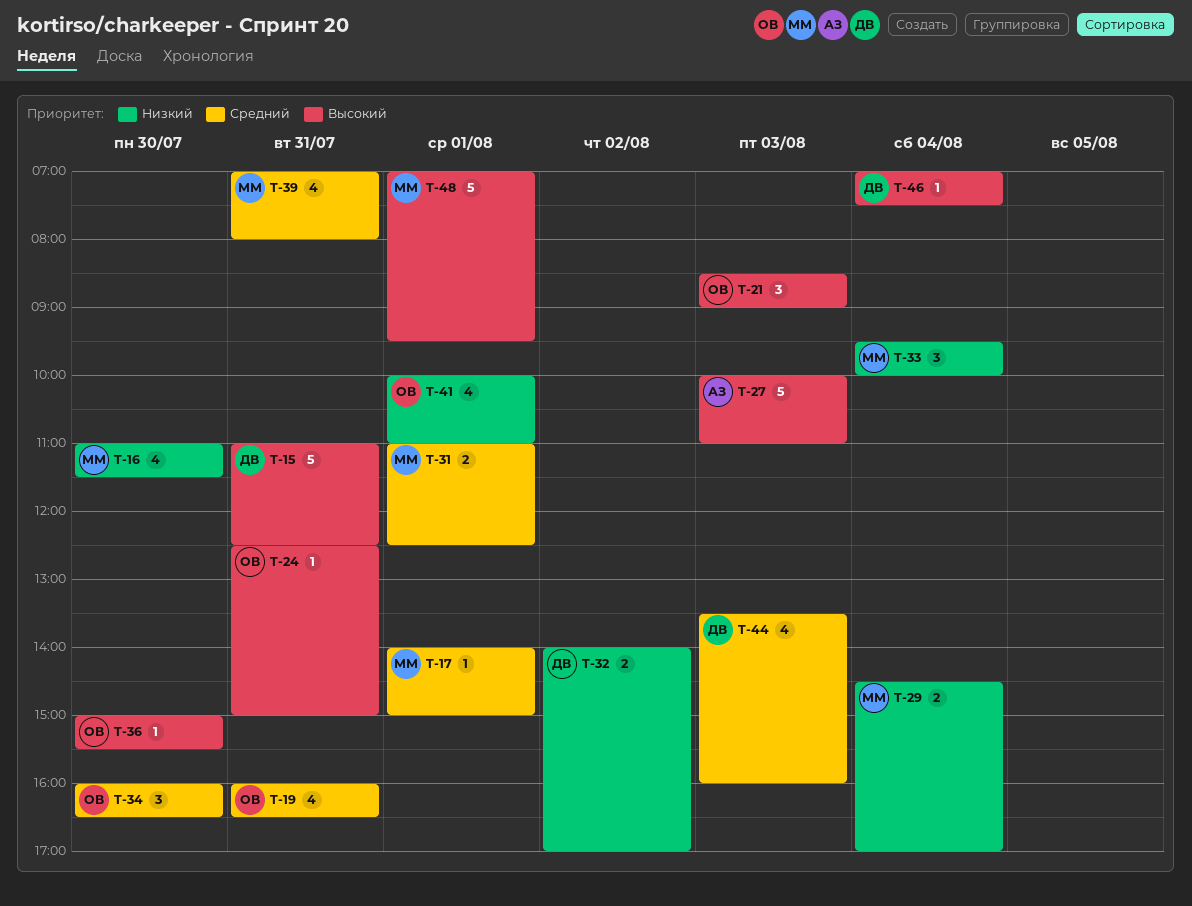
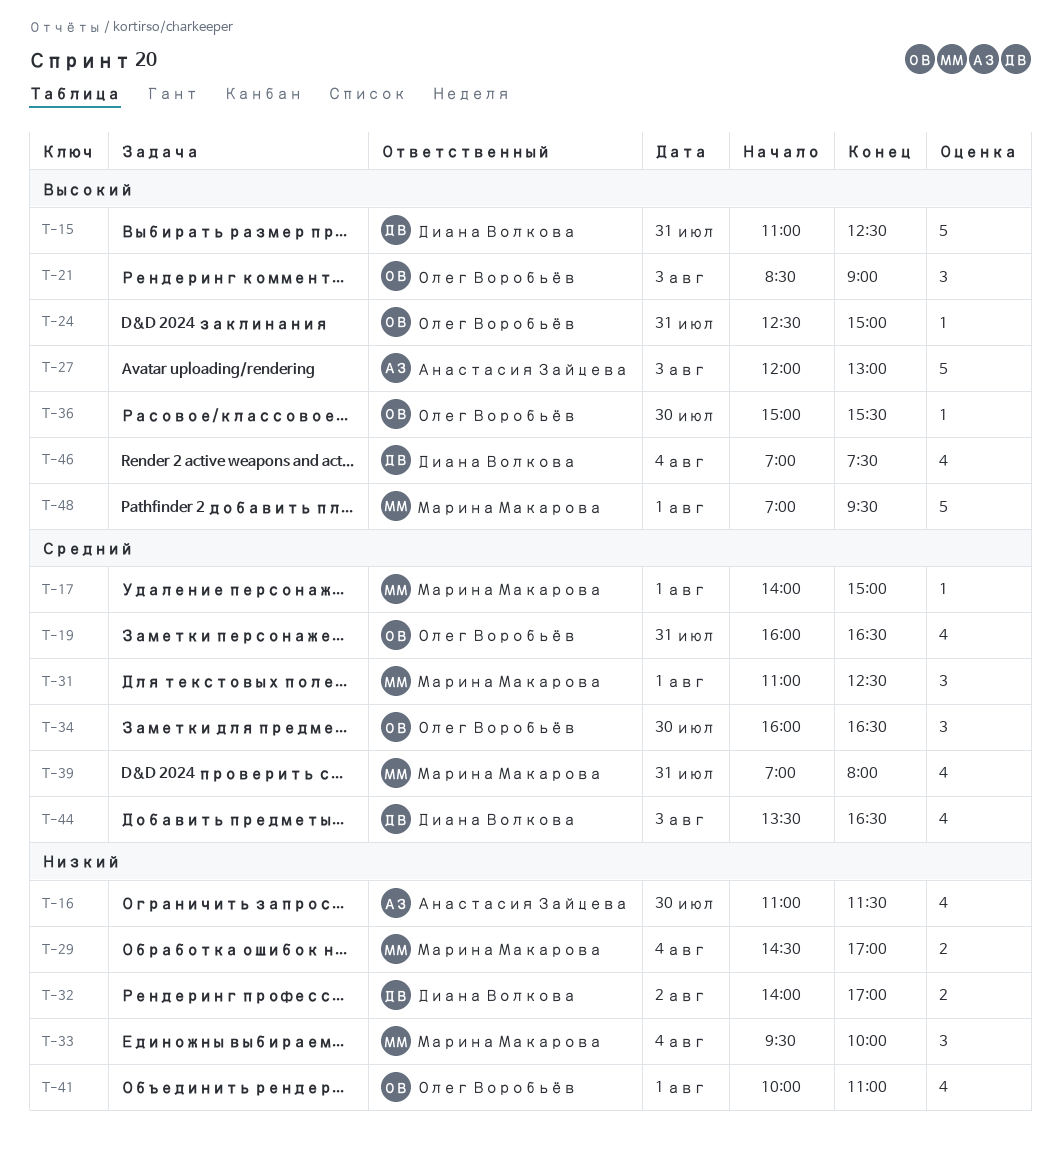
T-16, owner: Марина Макарова -> Анастасия Зайцева
T-27, begins: 10:00 -> 12:00
T-27, ends: 11:00 -> 13:00
T-31, estimate: 2 -> 3
T-44, ends: 16:00 -> 16:30
T-46, estimate: 1 -> 4

